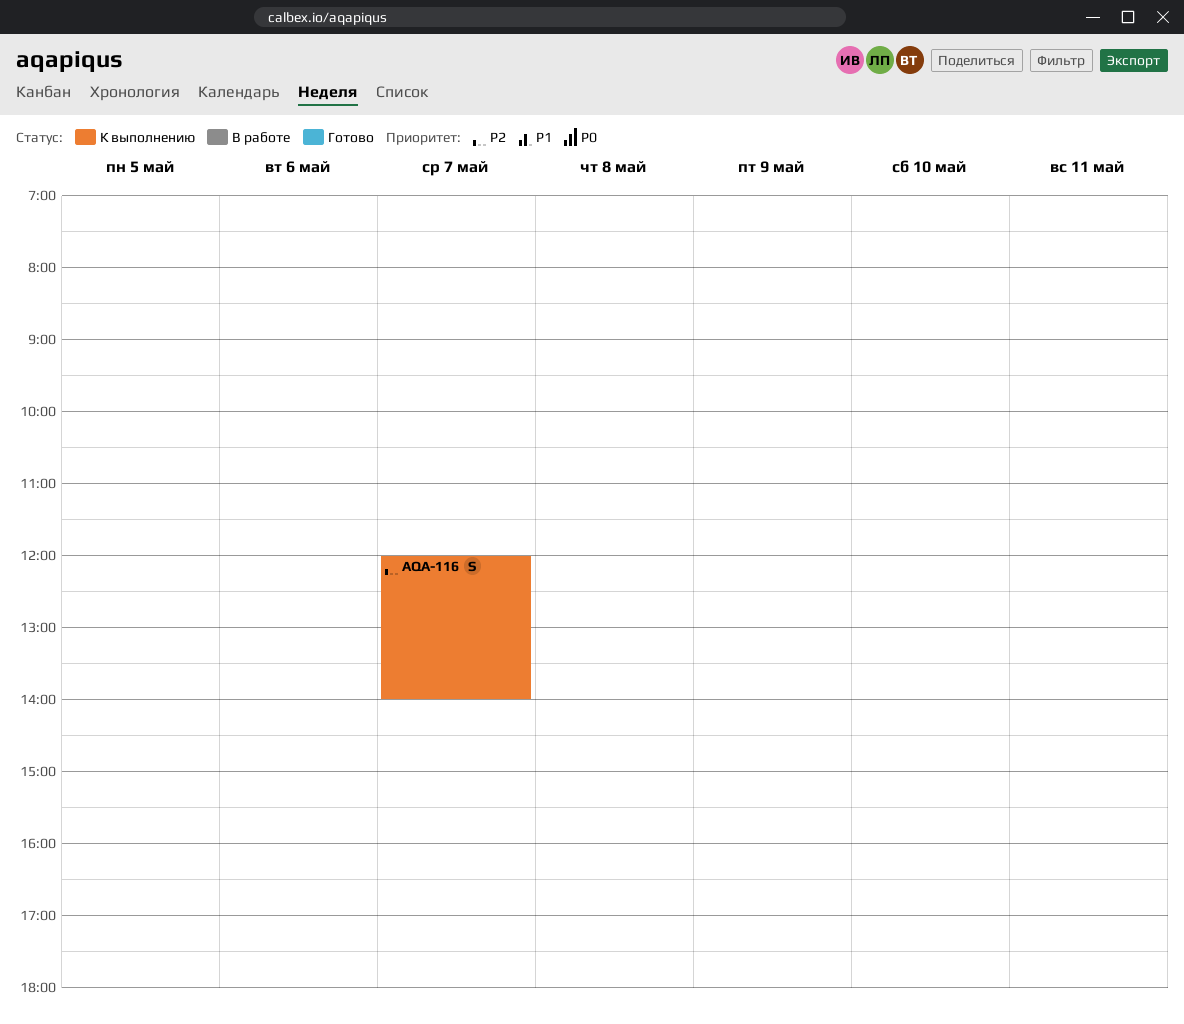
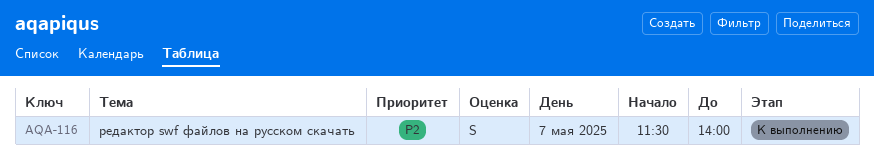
AQA-116, begins: 12:00 -> 11:30

